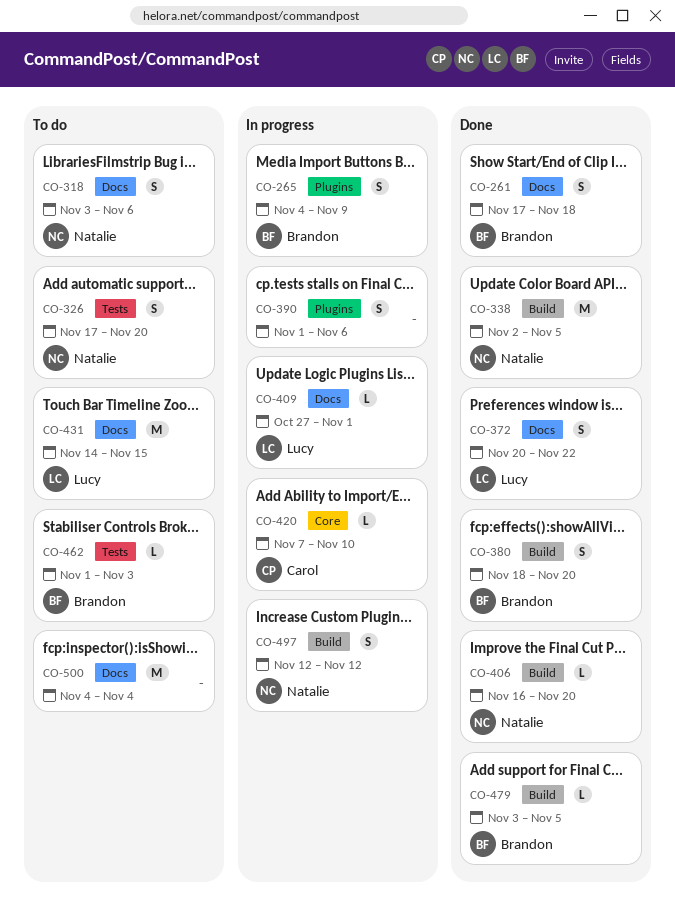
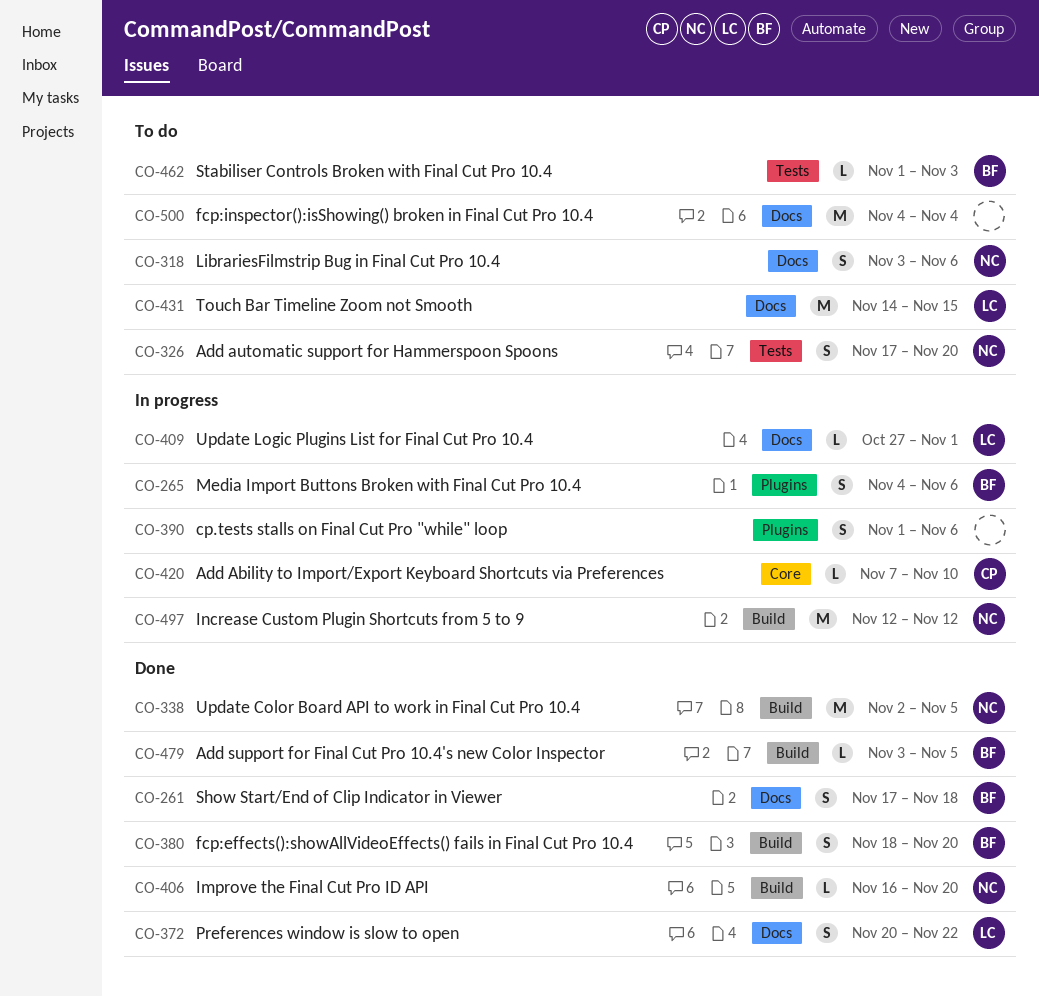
CO-265, due: Nov 9 -> Nov 6
CO-497, estimate: S -> M

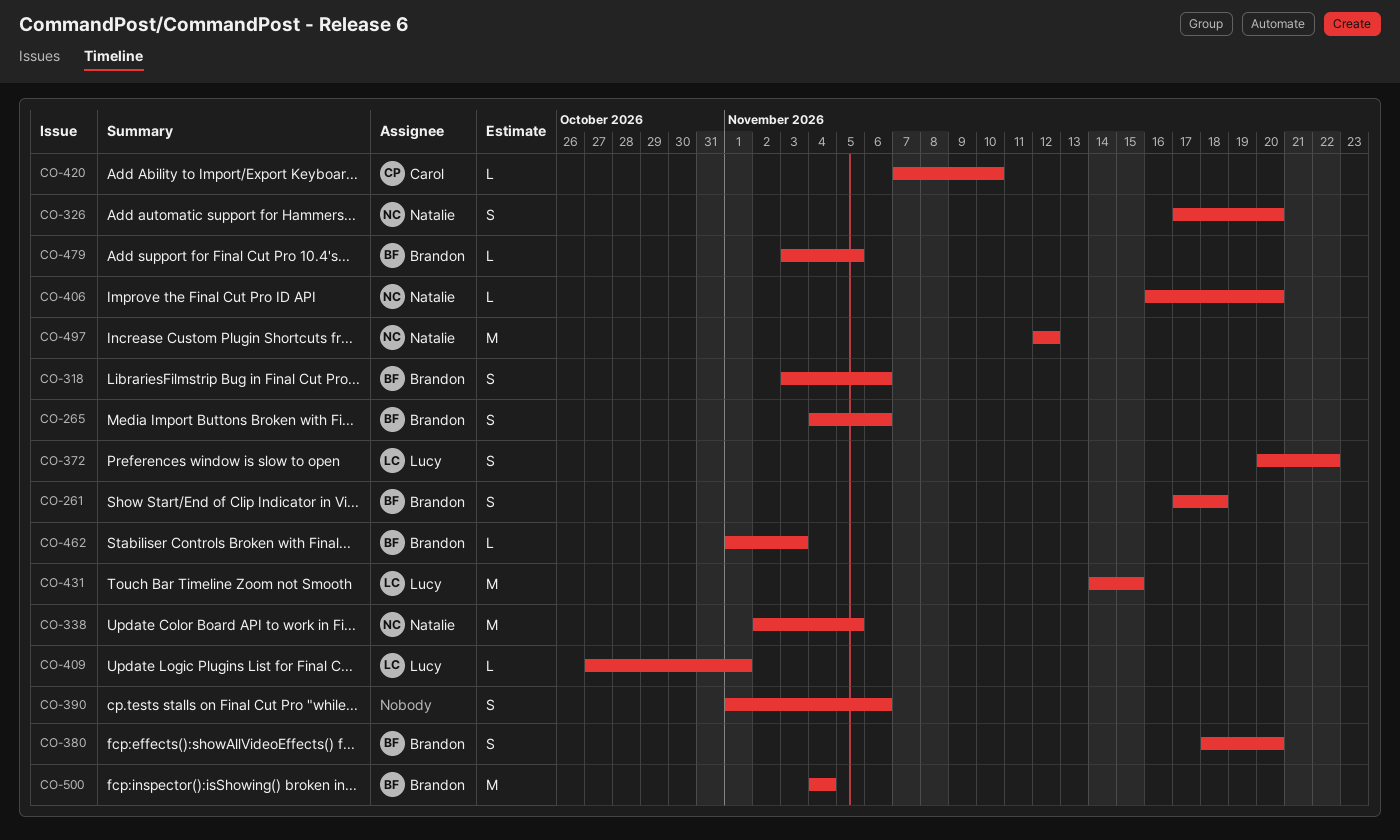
CO-318, owner: Natalie -> Brandon
CO-500, owner: none -> Brandon

